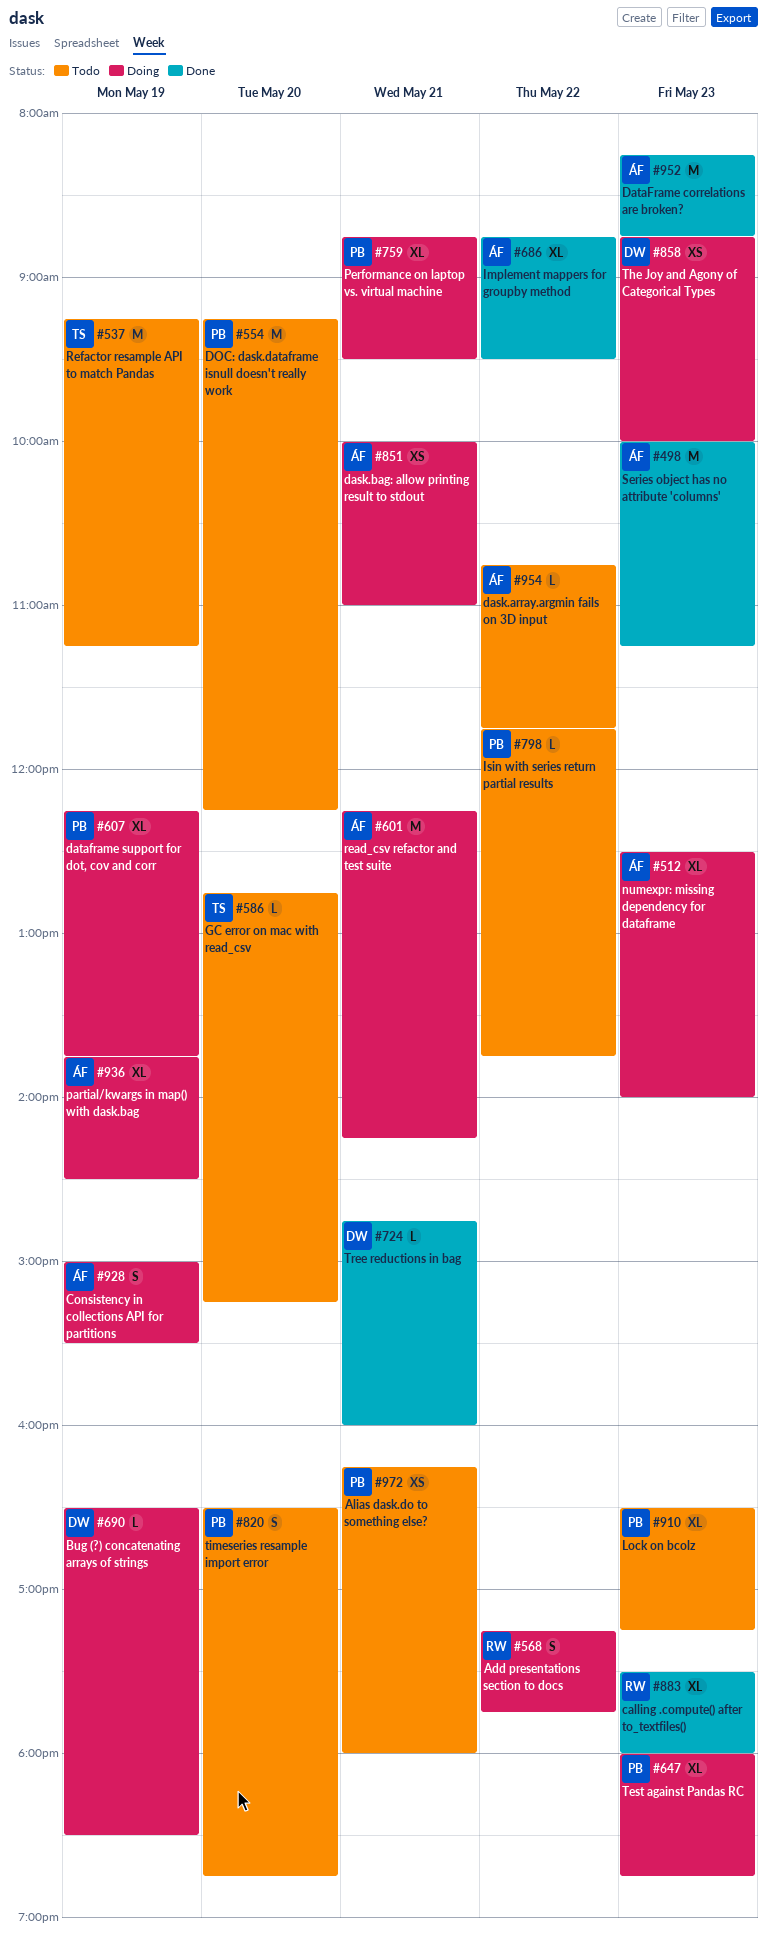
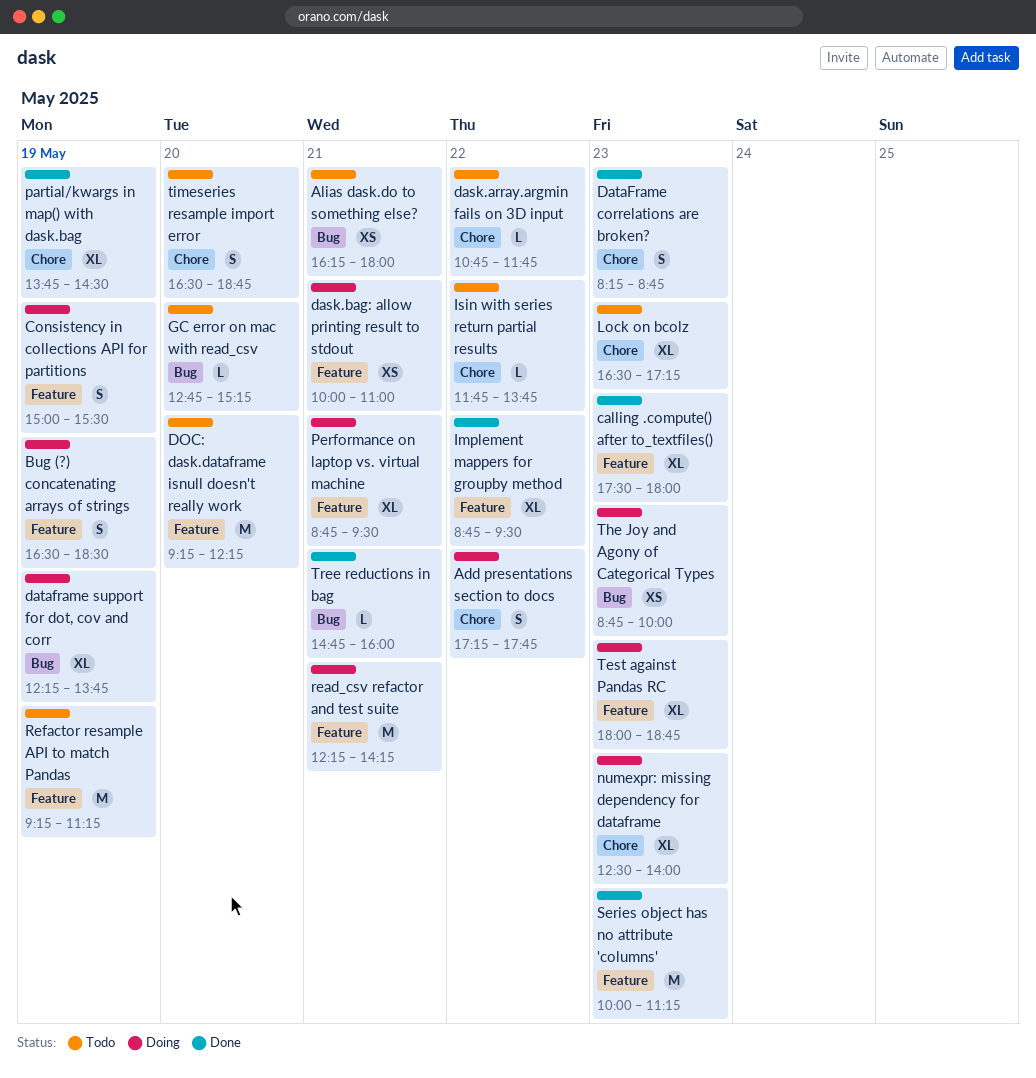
Bug (?) concatenating arrays of strings, estimate: L -> S
DataFrame correlations are broken?, estimate: M -> S
partial/kwargs in map() with dask.bag, status: Doing -> Done

